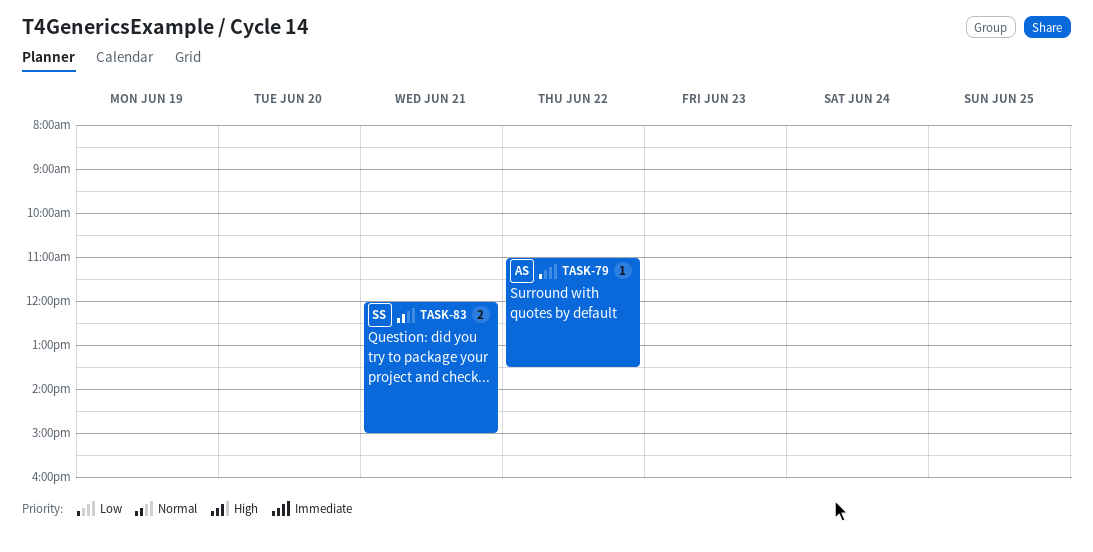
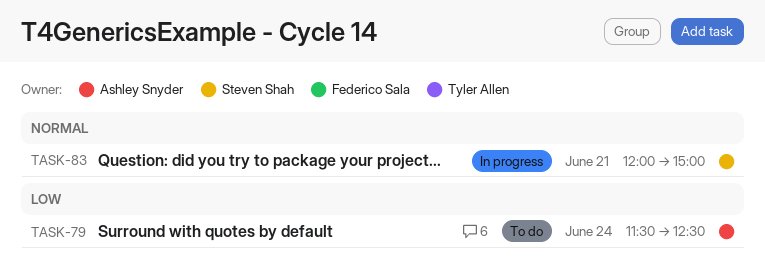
TASK-79, day: Jun 22 -> Jun 24
TASK-79, begins: 11:00 -> 11:30
TASK-79, ends: 13:30 -> 12:30

